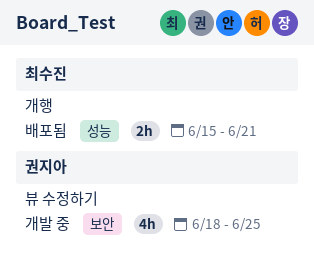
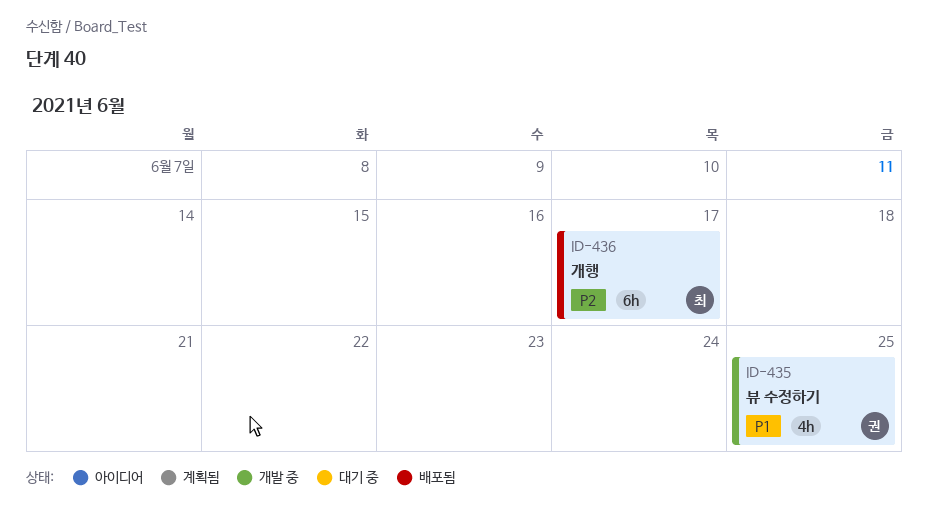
개행, estimate: 2h -> 6h
개행, due: Jun 21 -> Jun 17

